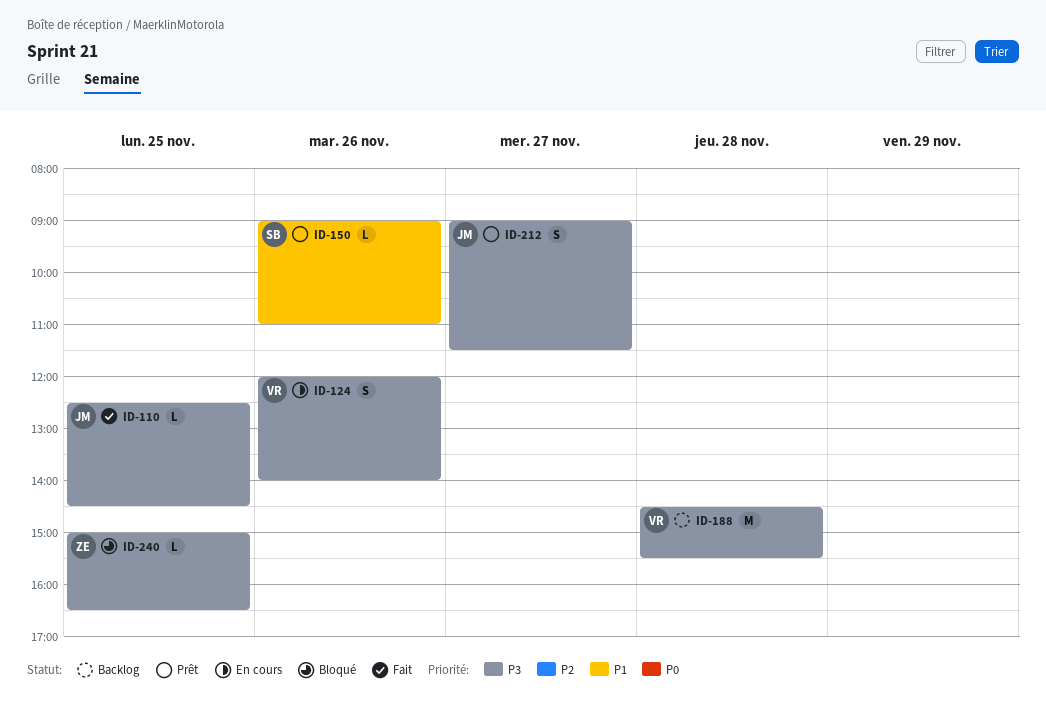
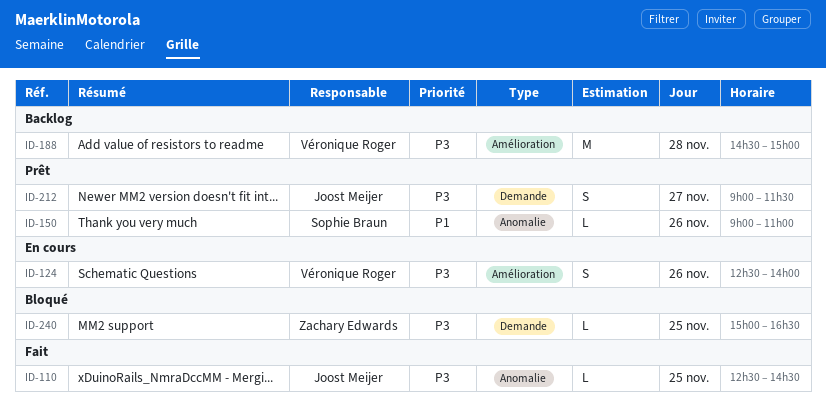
ID-124, begins: 12:00 -> 12:30
ID-188, ends: 15:30 -> 15:00

